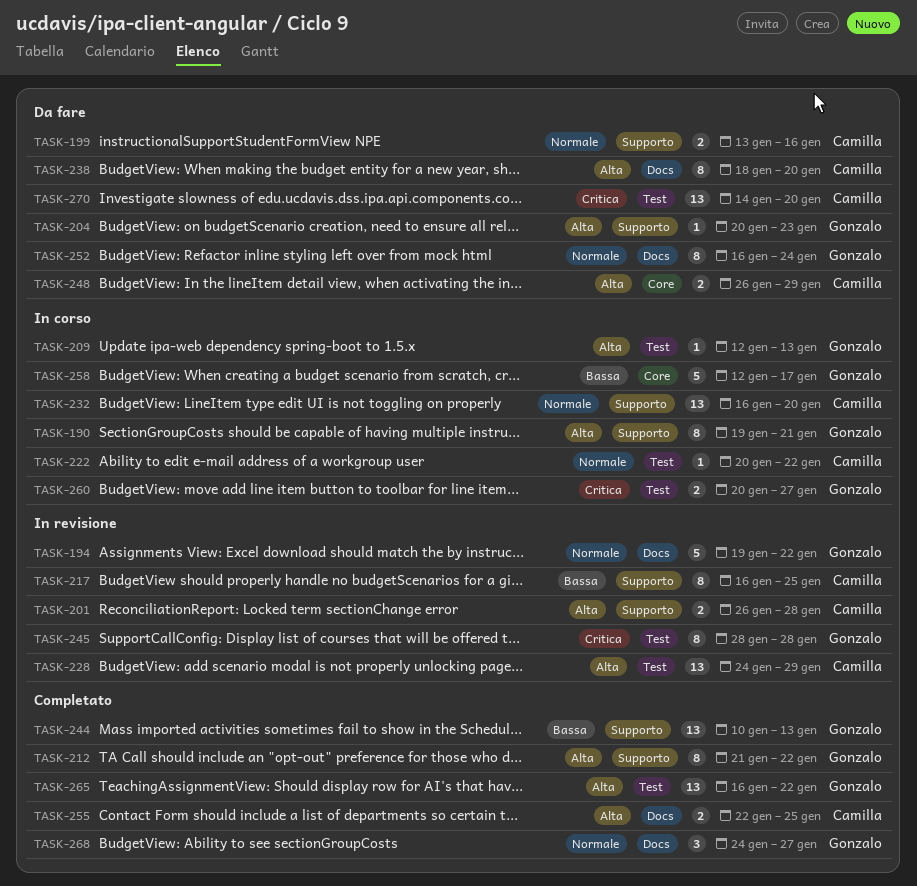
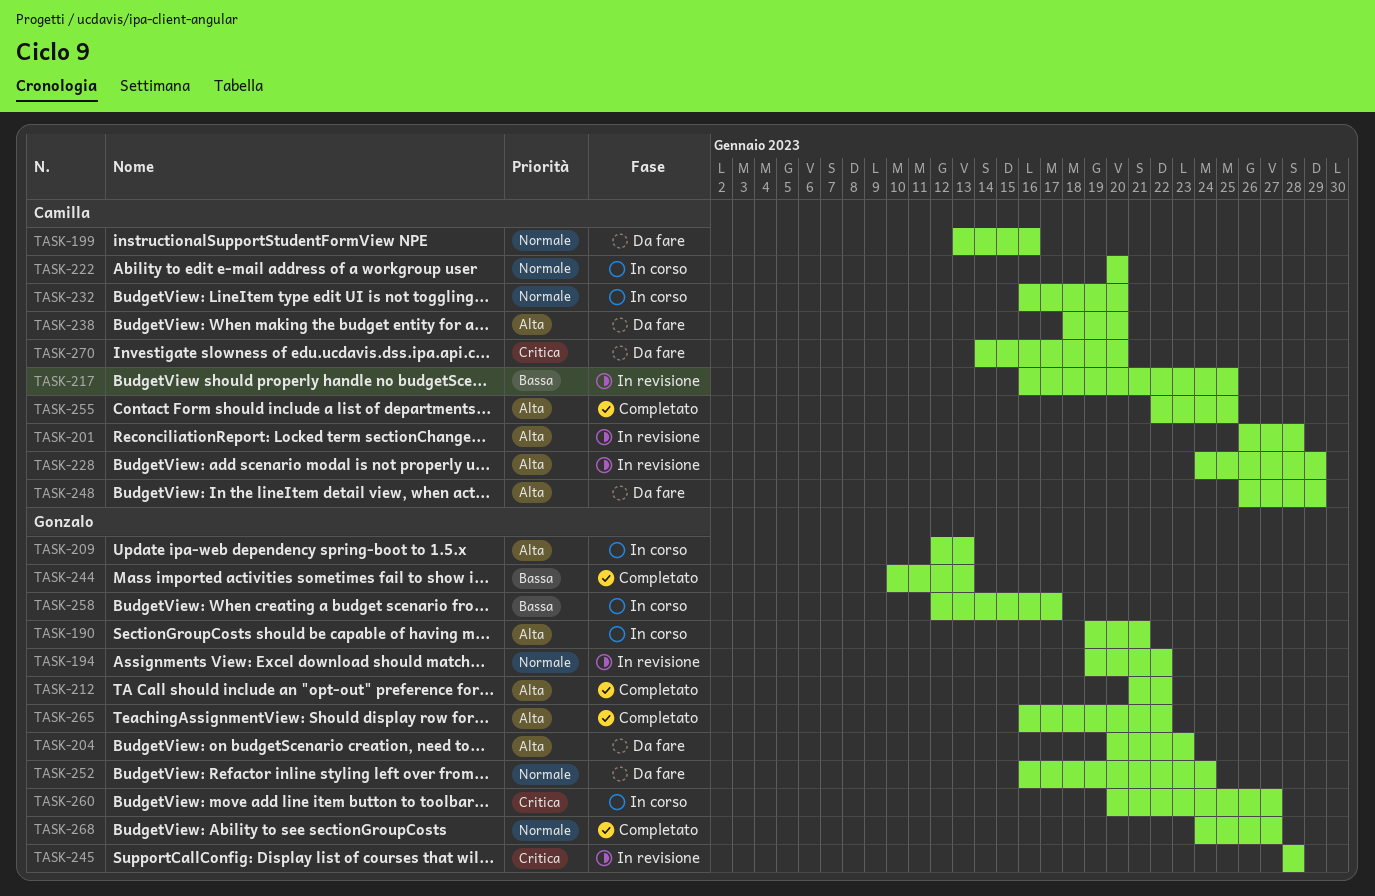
TASK-222, due: Jan 22 -> Jan 20

